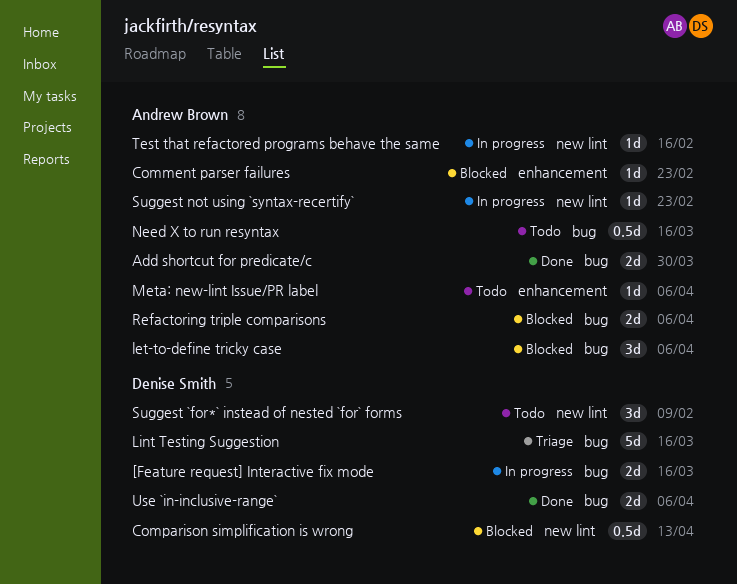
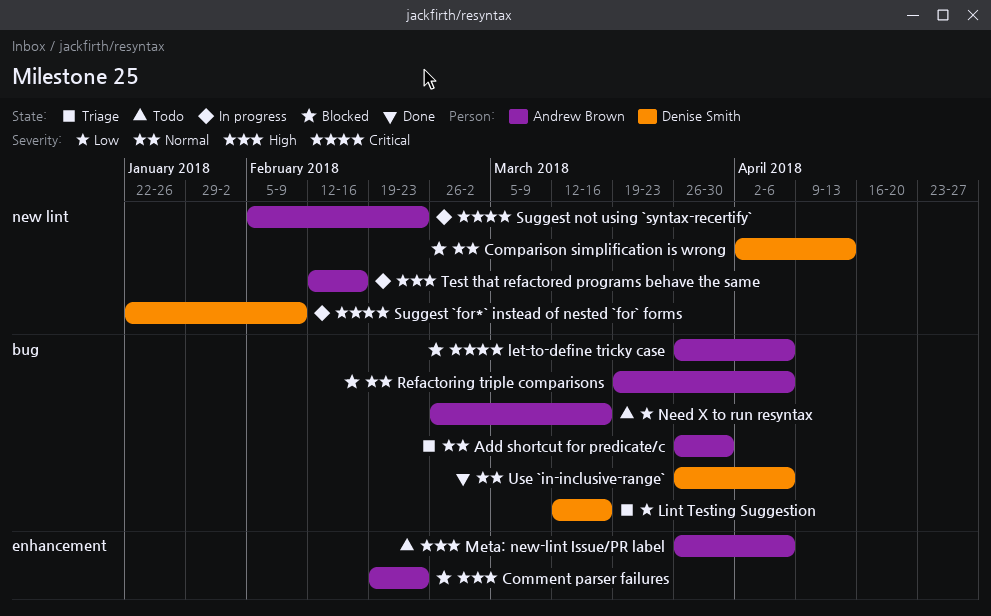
[Feature request] Interactive fix mode: present -> none
Add shortcut for predicate/c, status: Done -> Triage
Suggest `for*` instead of nested `for` forms, status: Todo -> In progress

